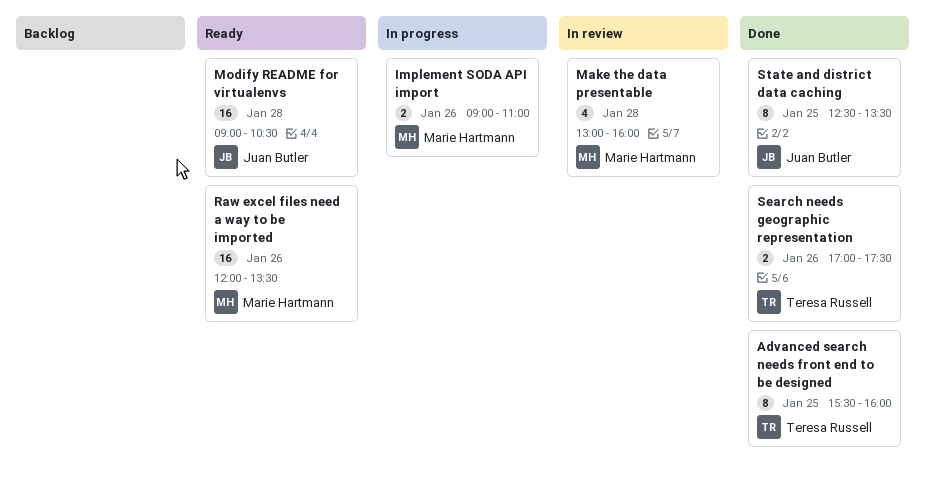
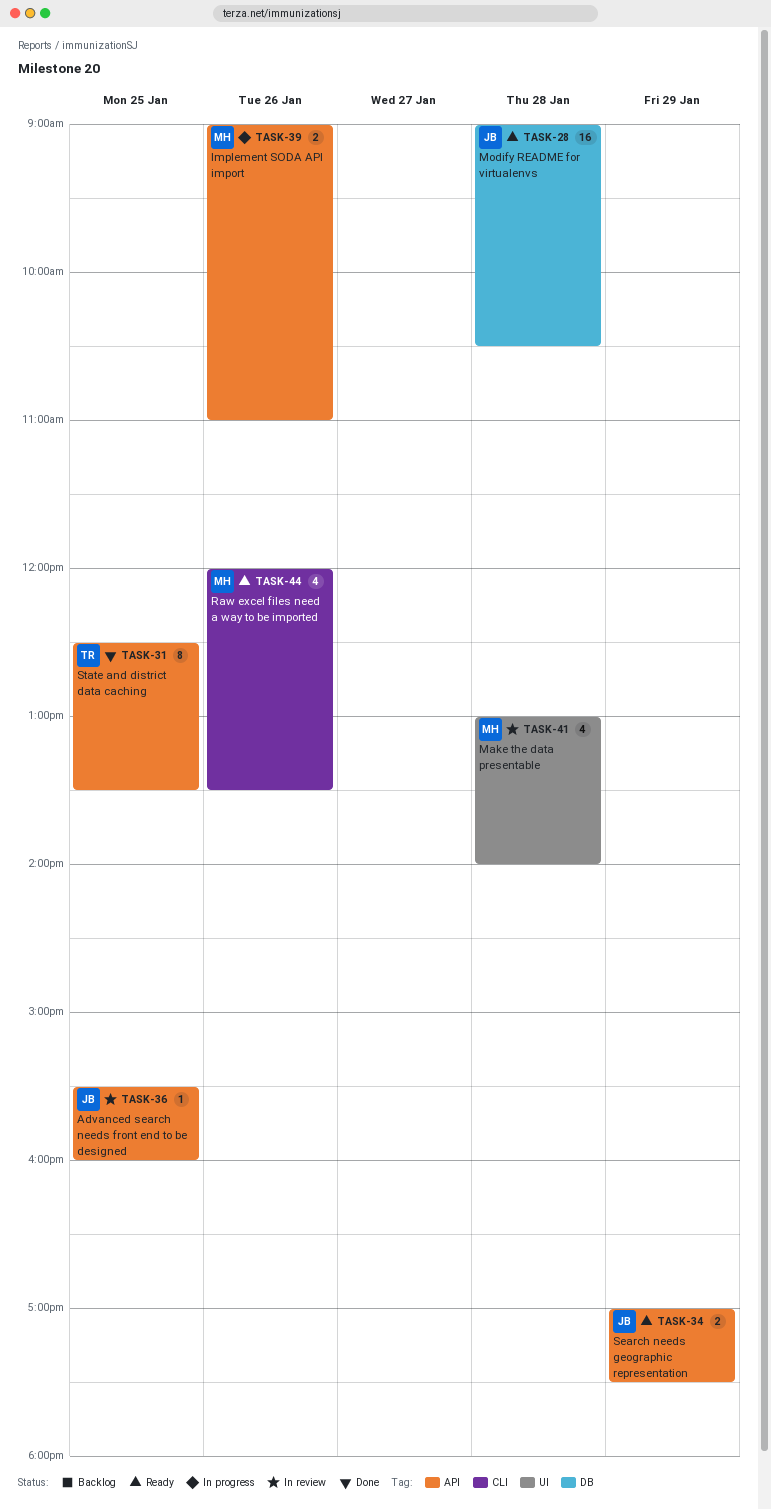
Advanced search needs front end to be designed, status: Done -> In review
Advanced search needs front end to be designed, owner: Teresa Russell -> Juan Butler
Advanced search needs front end to be designed, estimate: 8 -> 1
Make the data presentable, ends: 16:00 -> 14:00
Raw excel files need a way to be imported, estimate: 16 -> 4
Search needs geographic representation, status: Done -> Ready
Search needs geographic representation, owner: Teresa Russell -> Juan Butler
Search needs geographic representation, day: Jan 26 -> Jan 29
State and district data caching, owner: Juan Butler -> Teresa Russell

